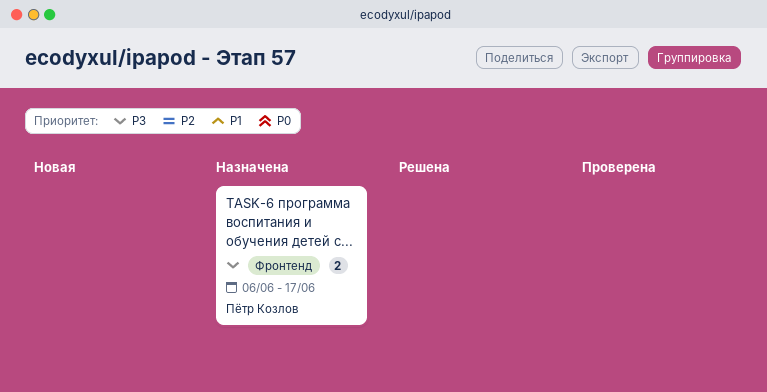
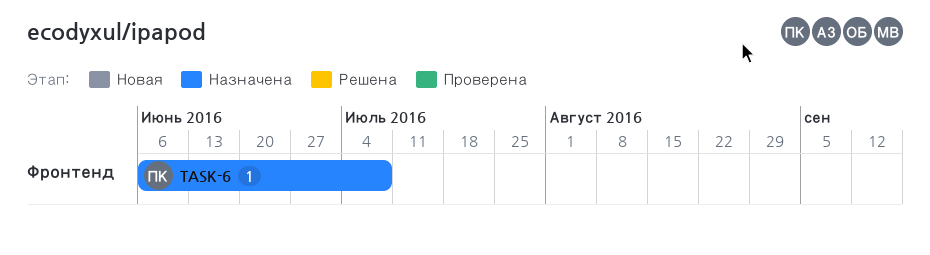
TASK-6, estimate: 2 -> 1
TASK-6, due: Jun 17 -> Jul 8

